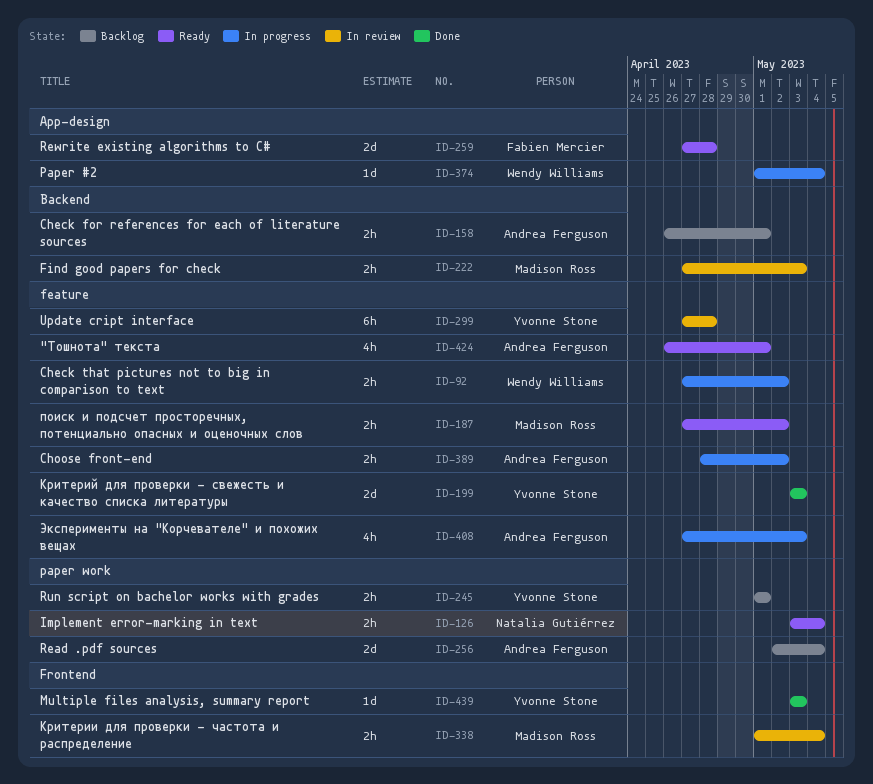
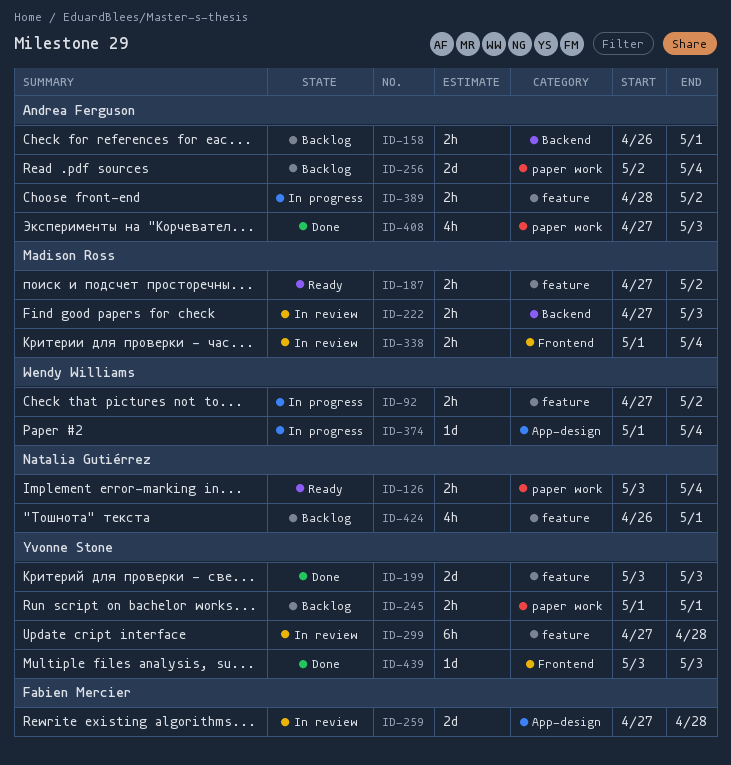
ID-259, status: Ready -> In review
ID-408, status: In progress -> Done
ID-408, label: feature -> paper work
ID-424, status: Ready -> Backlog
ID-424, owner: Andrea Ferguson -> Natalia Gutiérrez

